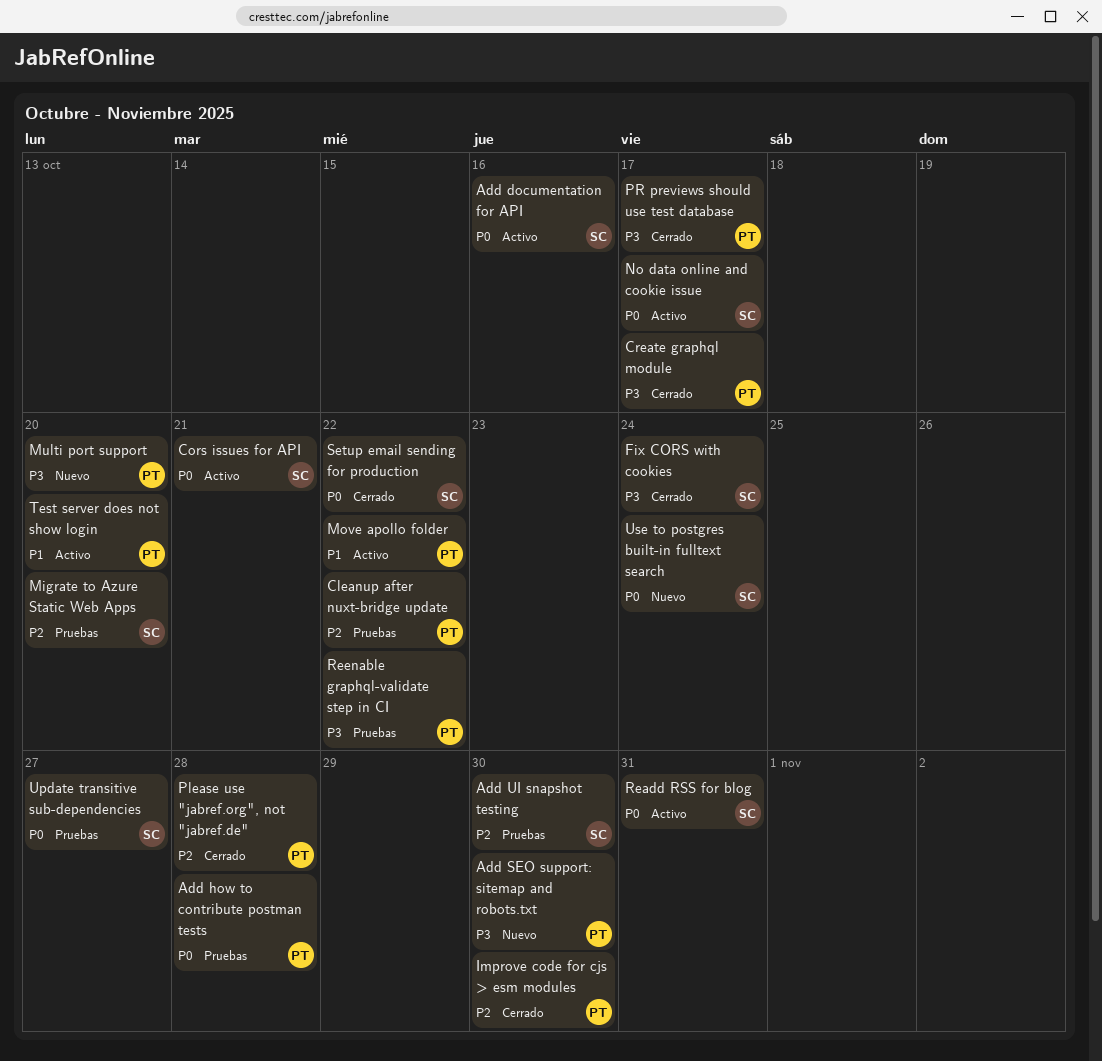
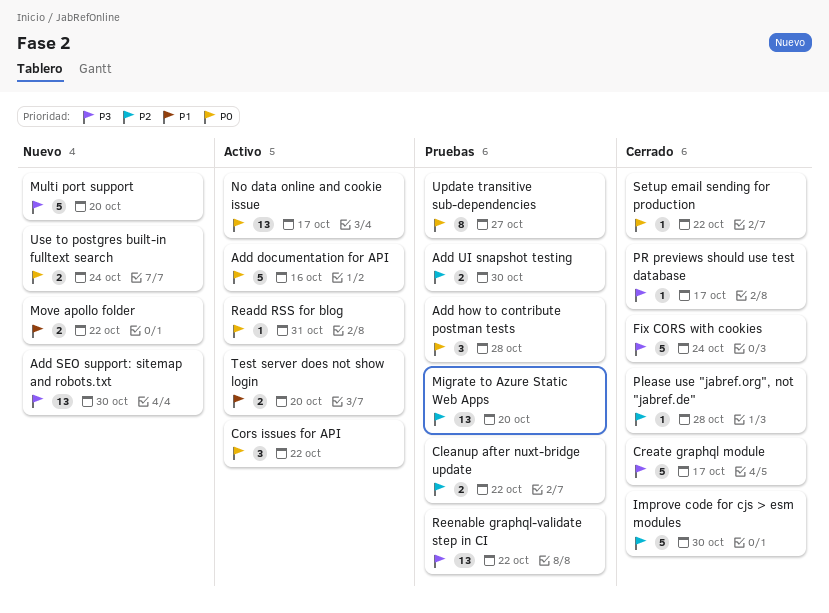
Cors issues for API, due: Oct 21 -> Oct 22
Move apollo folder, status: Activo -> Nuevo

